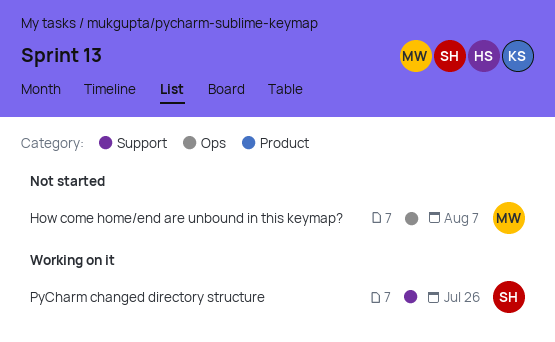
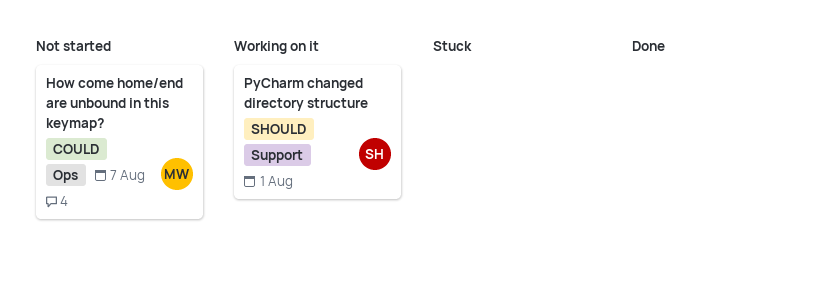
PyCharm changed directory structure, due: Jul 26 -> Aug 1

